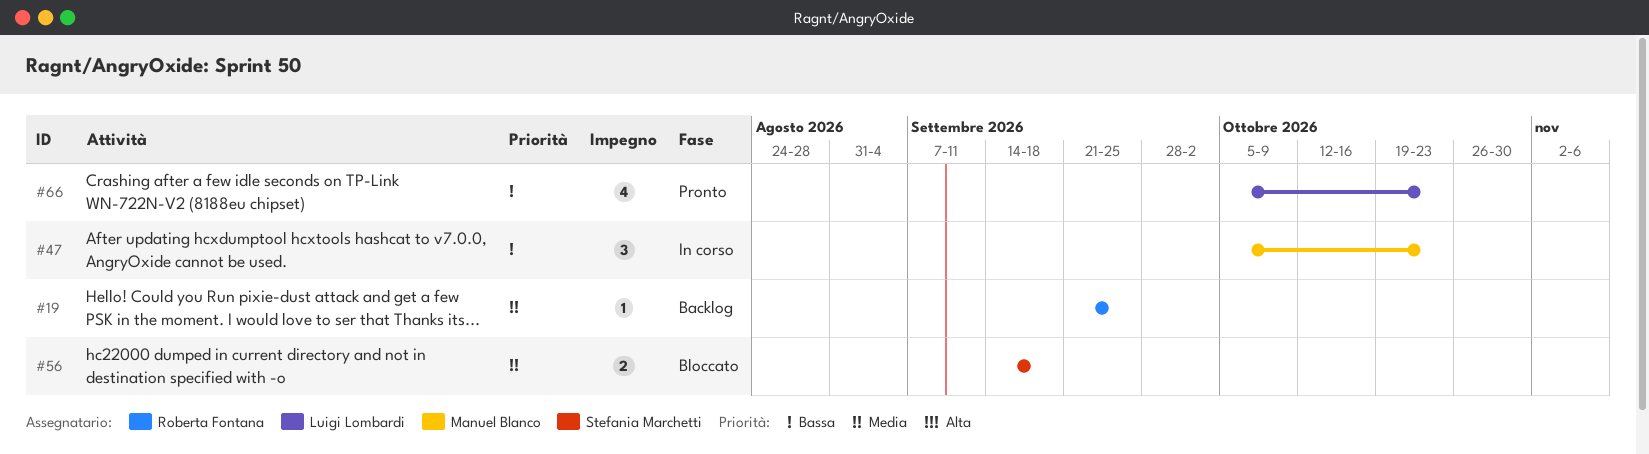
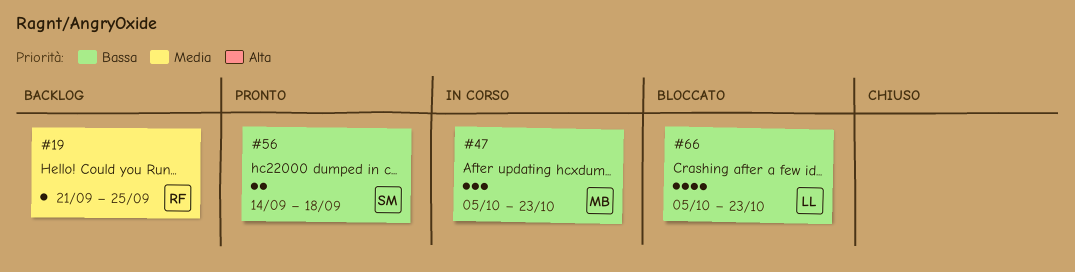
#56, status: Bloccato -> Pronto
#56, priority: Media -> Bassa
#66, status: Pronto -> Bloccato

